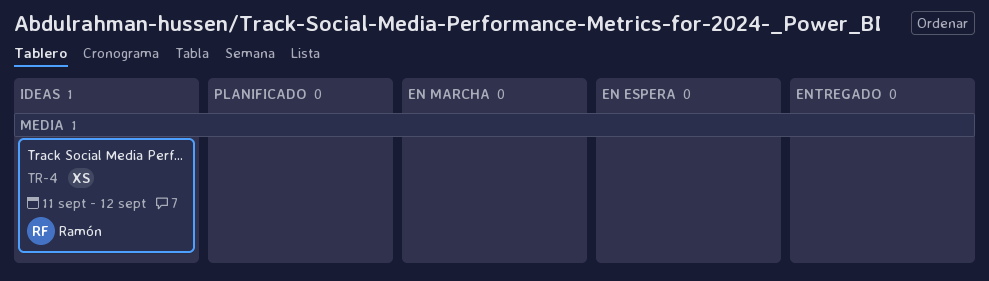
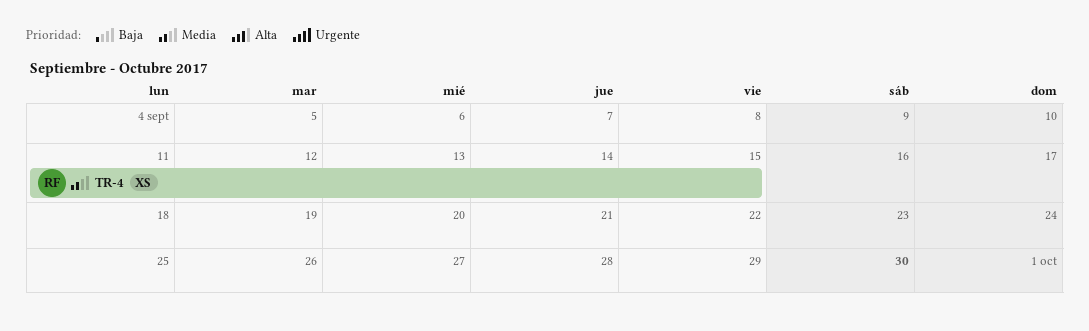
TR-4, due: Sep 12 -> Sep 15

